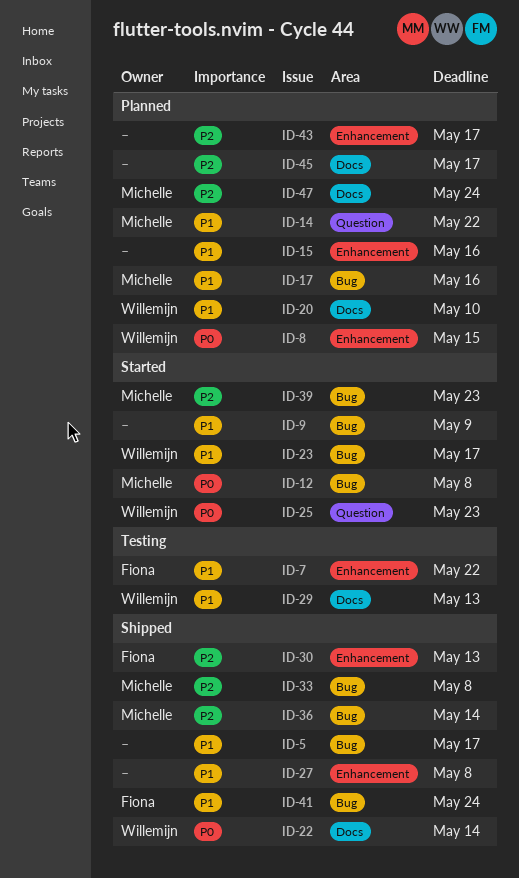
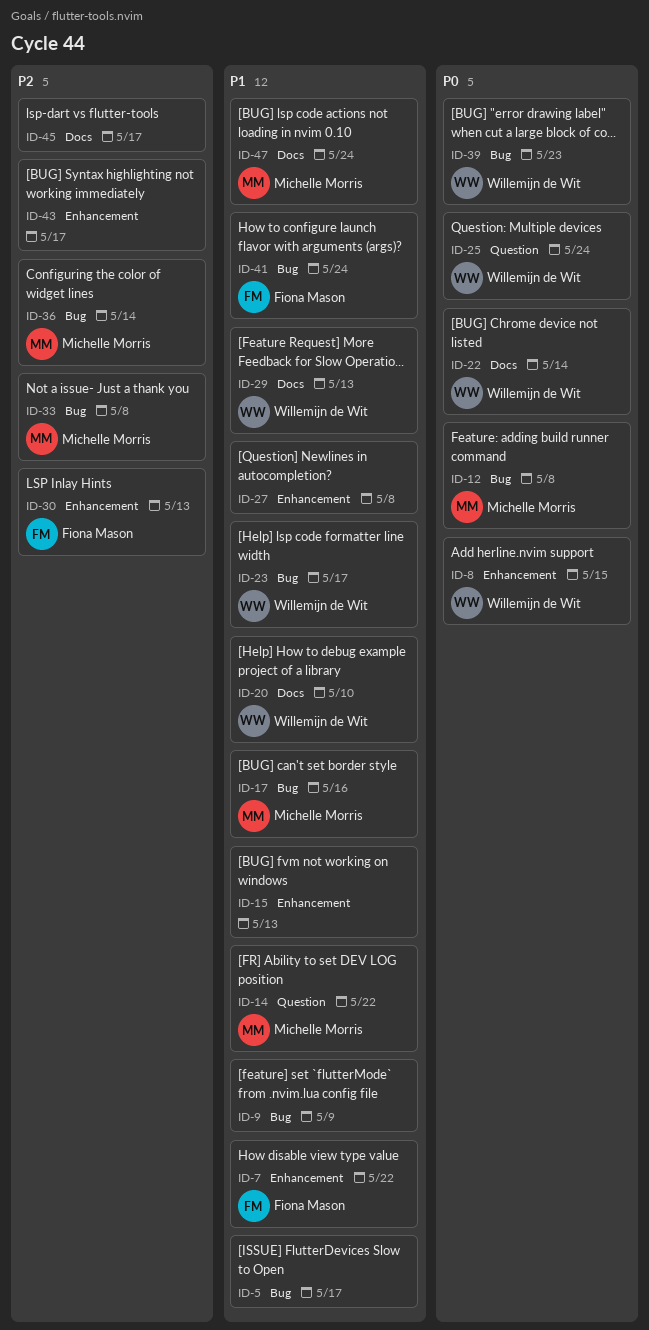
ID-15, due: May 16 -> May 13
ID-25, due: May 23 -> May 24
ID-39, owner: Michelle Morris -> Willemijn de Wit
ID-39, priority: P2 -> P0
ID-47, priority: P2 -> P1

